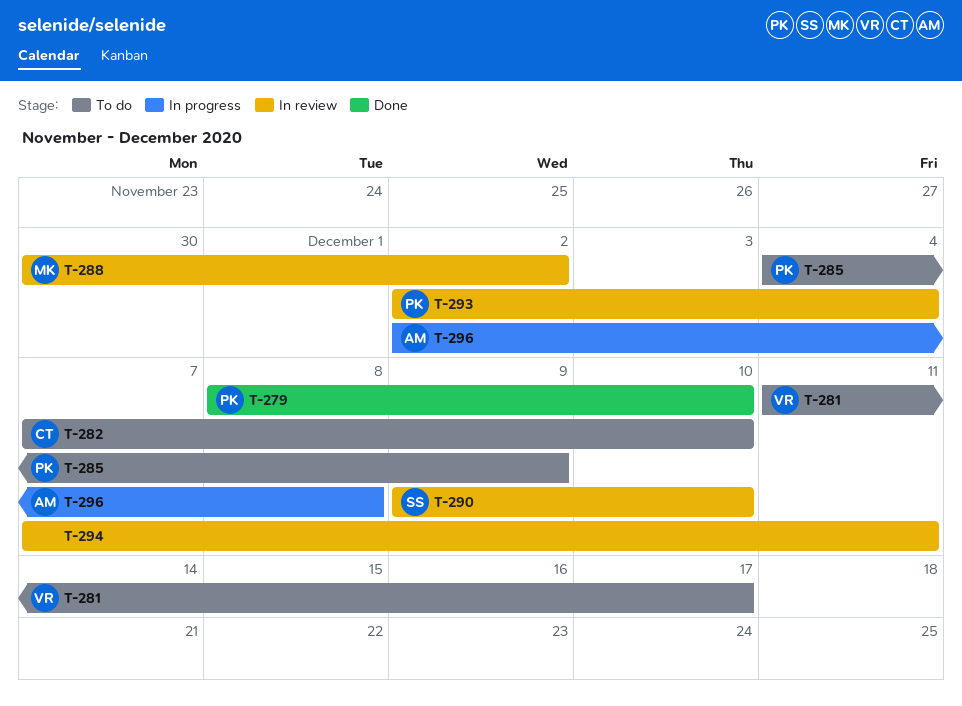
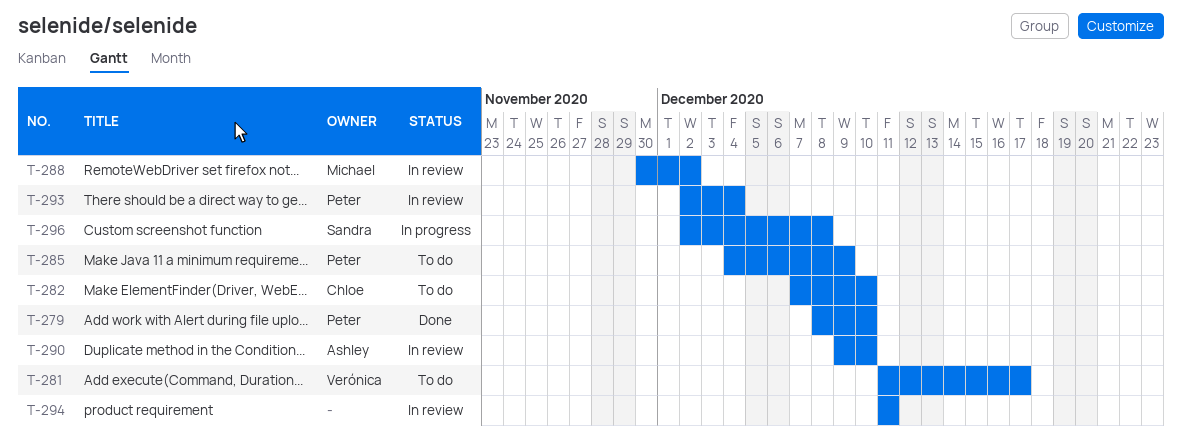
T-290, owner: Sandra -> Ashley
T-294, start: Dec 7 -> Dec 11
T-296, owner: Ashley -> Sandra

